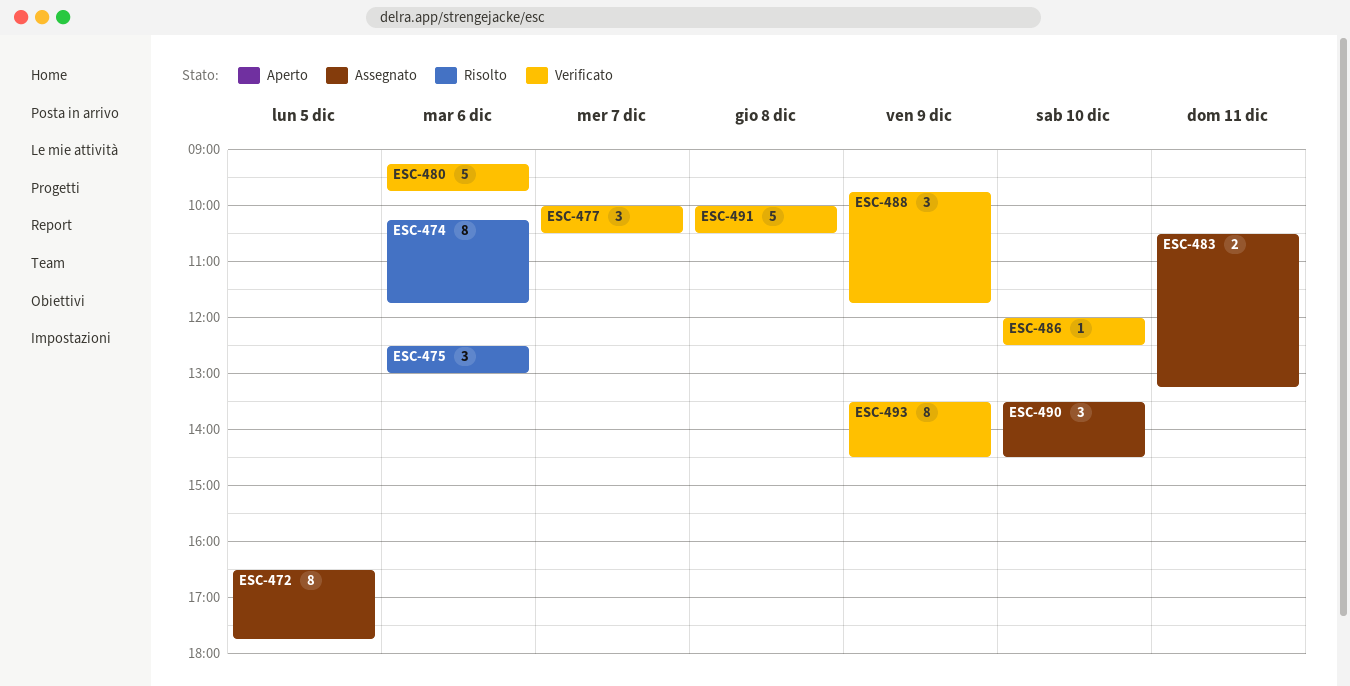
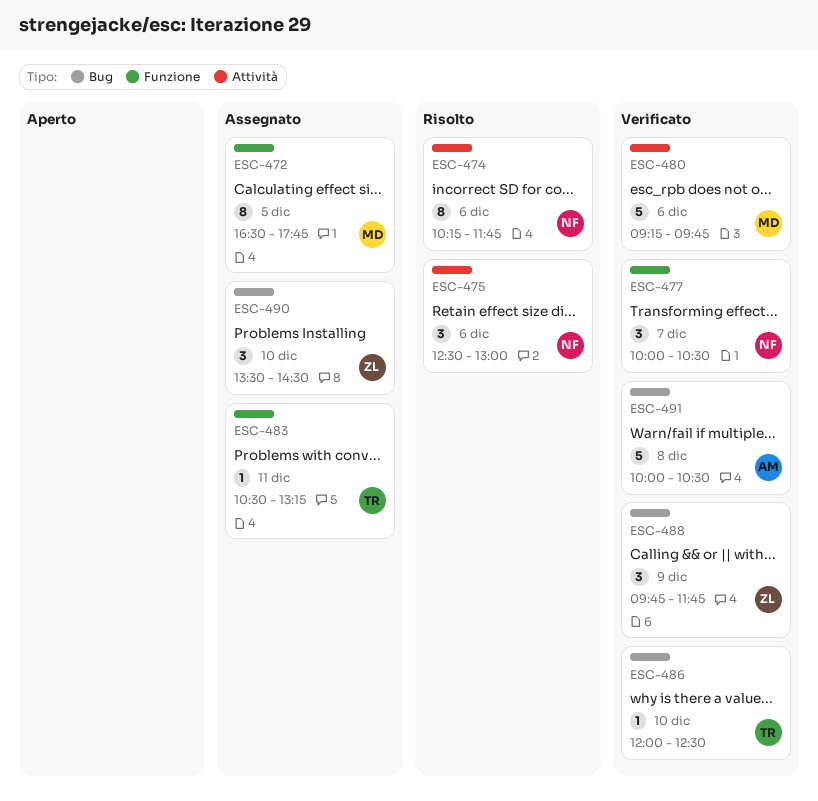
ESC-483, estimate: 2 -> 1
ESC-493: present -> none

